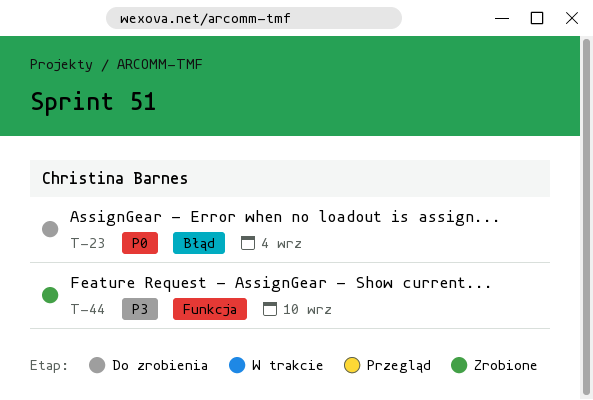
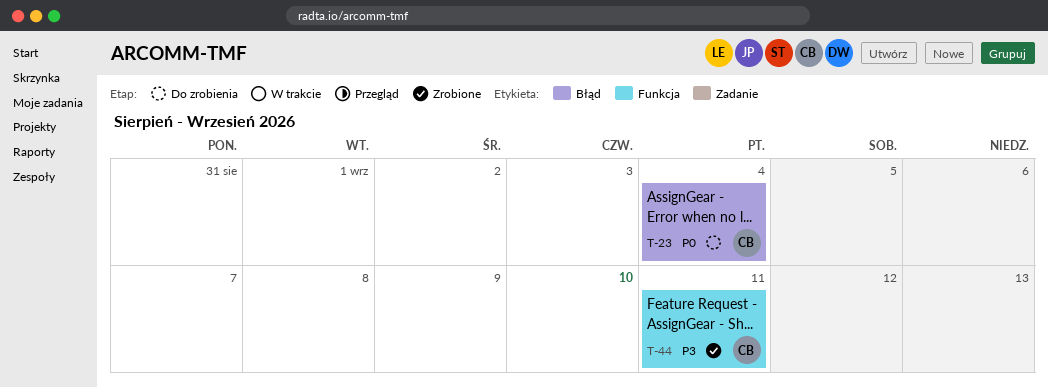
T-44, due: Sep 10 -> Sep 11

